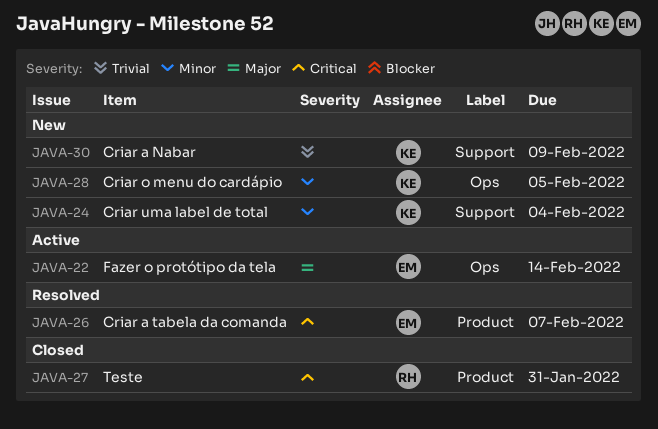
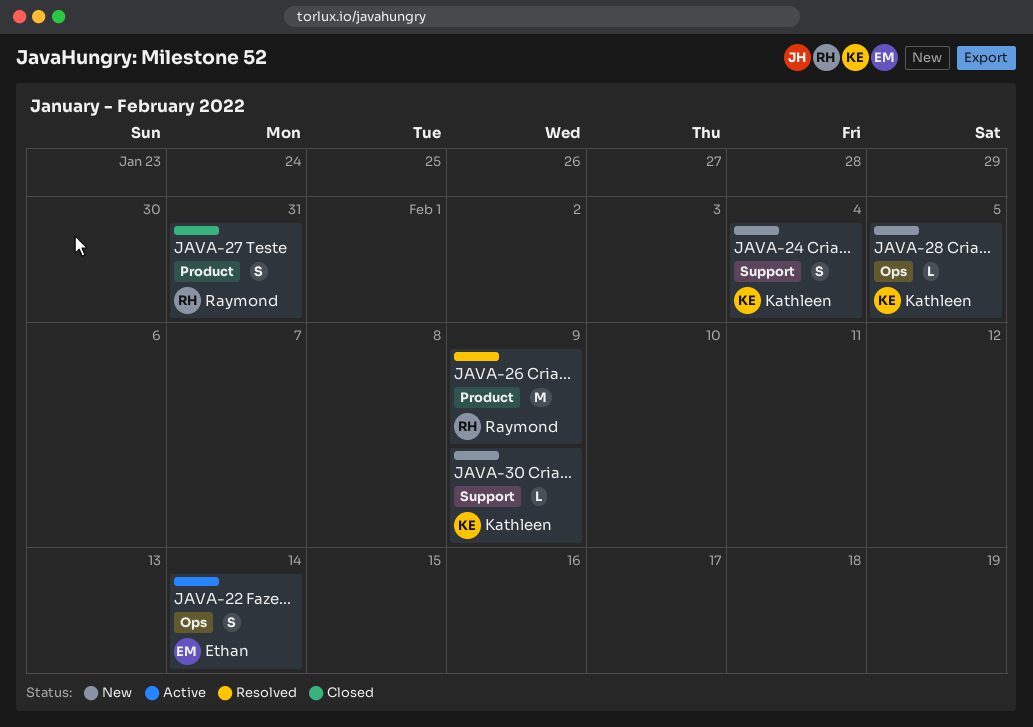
JAVA-26, owner: Ethan -> Raymond
JAVA-26, due: Feb 7 -> Feb 9

